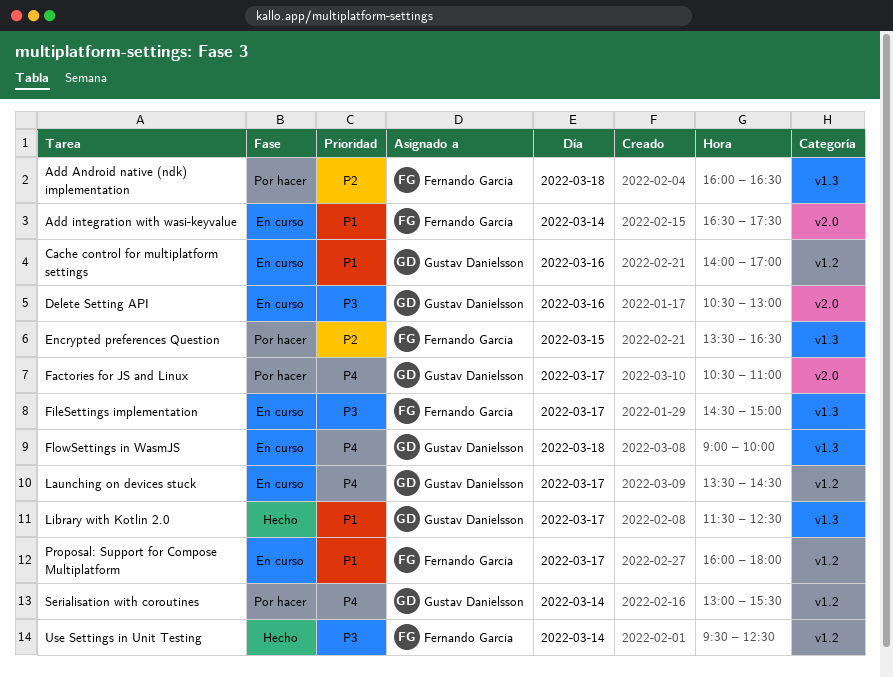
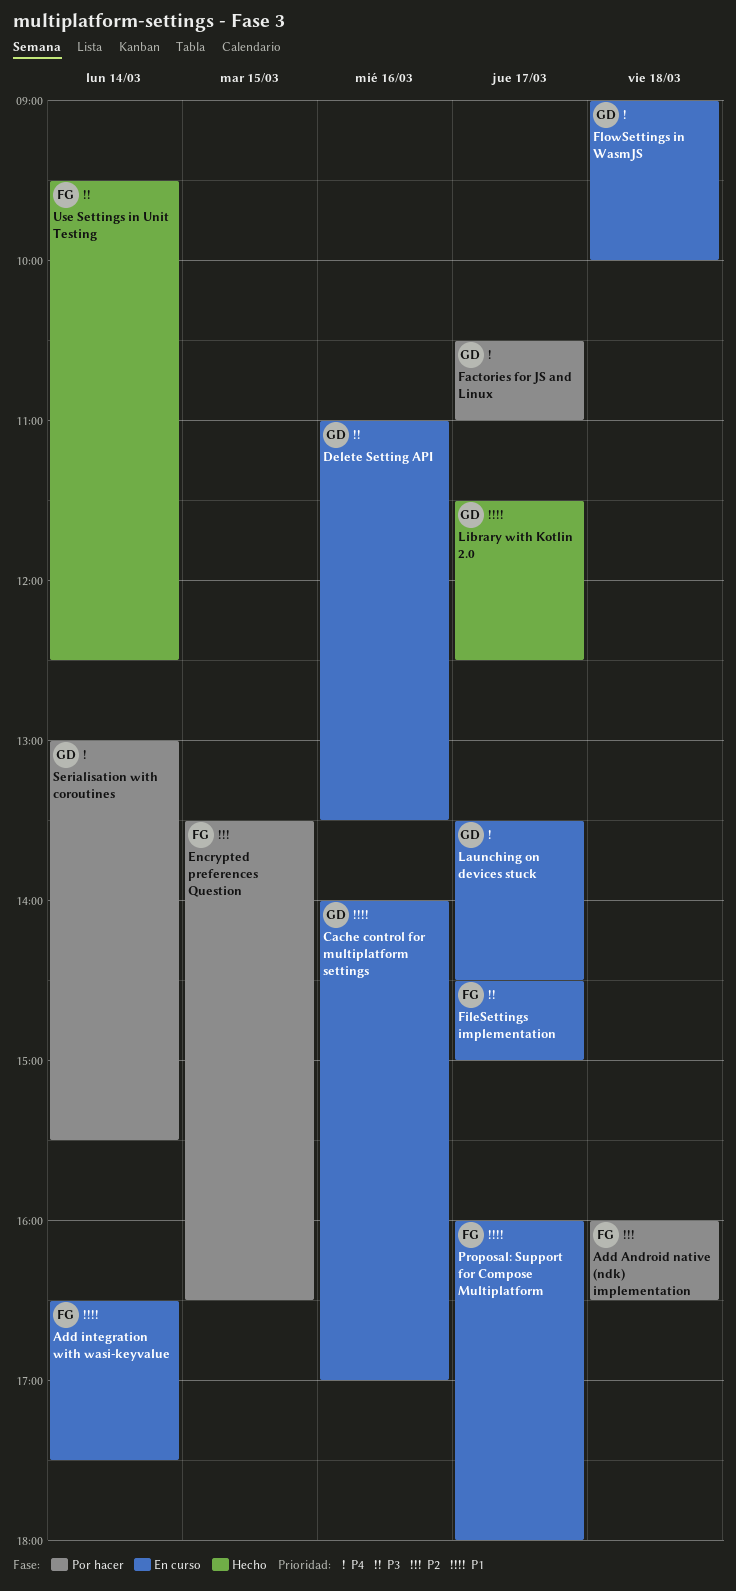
Delete Setting API, begins: 10:30 -> 11:00
Delete Setting API, ends: 13:00 -> 13:30

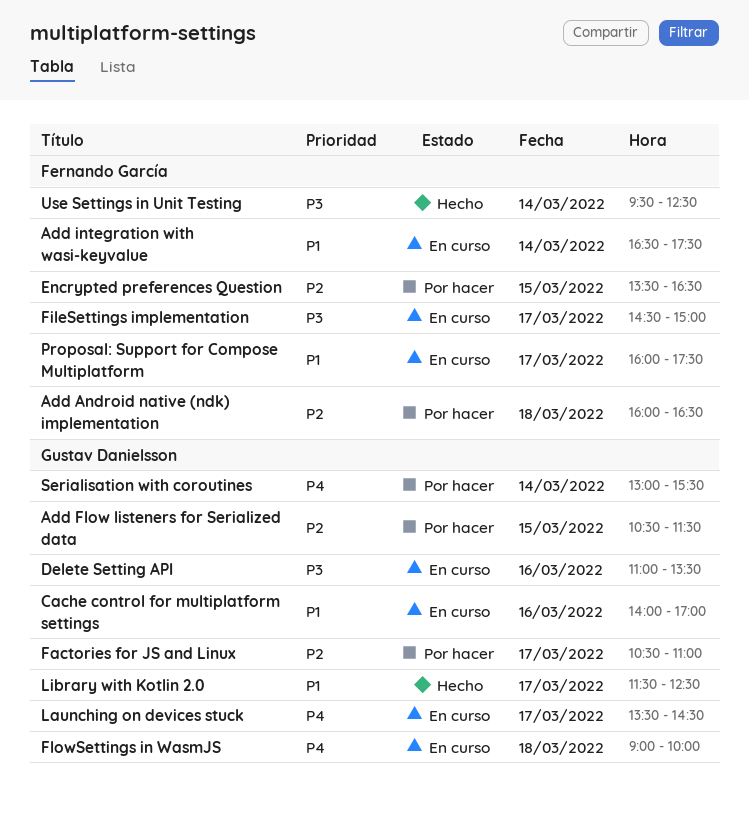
Add Flow listeners for Serialized data: none -> present
Factories for JS and Linux, priority: P4 -> P2
Proposal: Support for Compose Multiplatform, ends: 18:00 -> 17:30

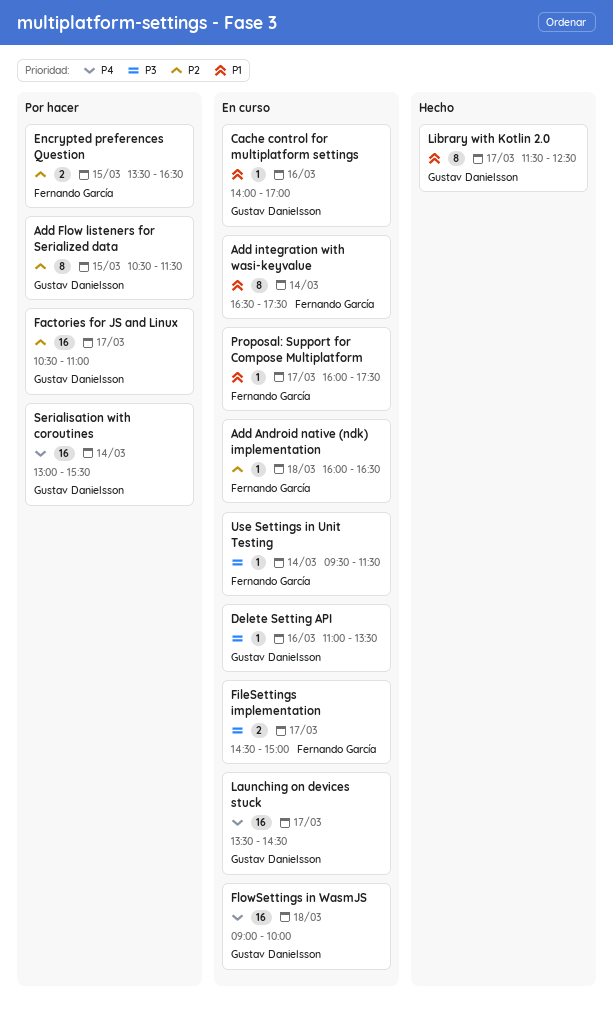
Add Android native (ndk) implementation, status: Por hacer -> En curso
Use Settings in Unit Testing, status: Hecho -> En curso
Use Settings in Unit Testing, ends: 12:30 -> 11:30

